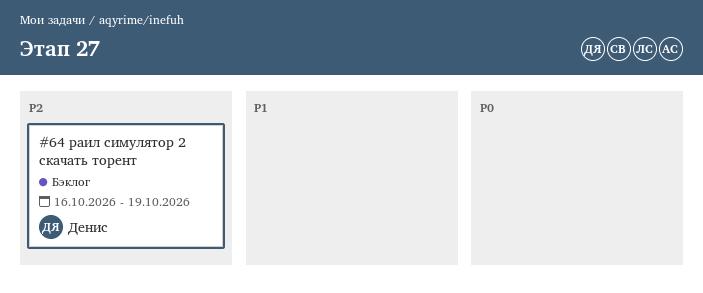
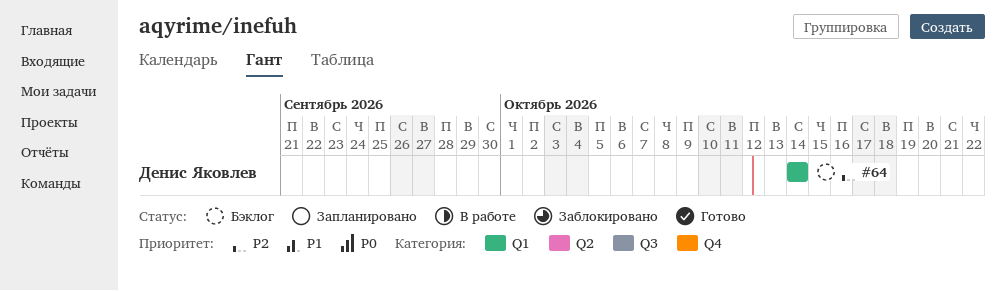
#64, start: Oct 16 -> Oct 14
#64, due: Oct 19 -> Oct 14

